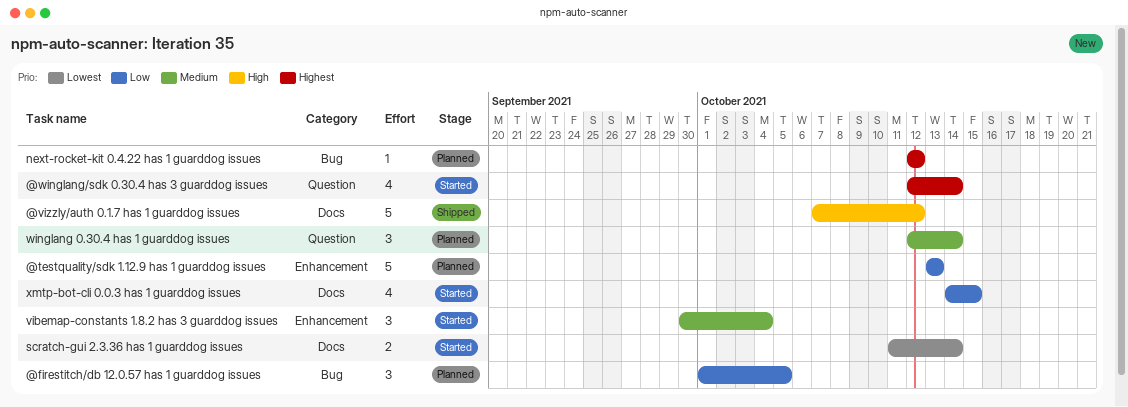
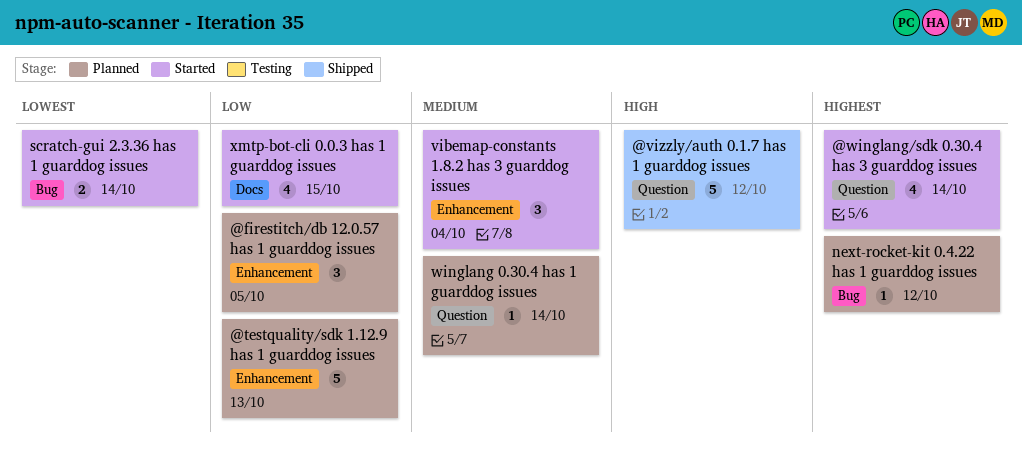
@firestitch/db 12.0.57 has 1 guarddog issues, label: Bug -> Enhancement
@vizzly/auth 0.1.7 has 1 guarddog issues, label: Docs -> Question
scratch-gui 2.3.36 has 1 guarddog issues, label: Docs -> Bug
winglang 0.30.4 has 1 guarddog issues, estimate: 3 -> 1

